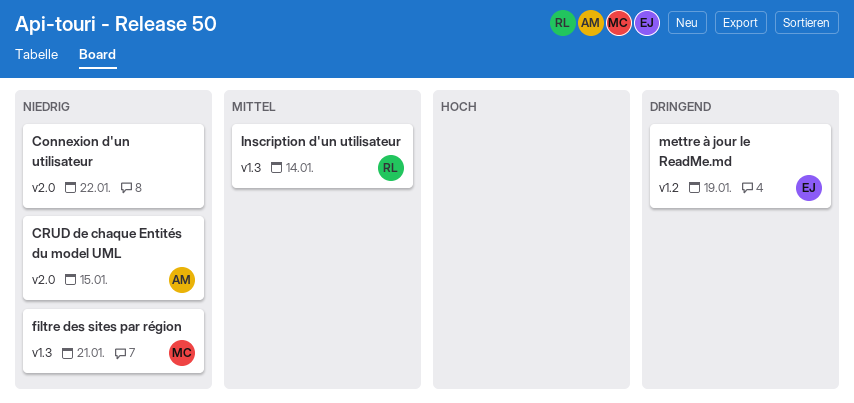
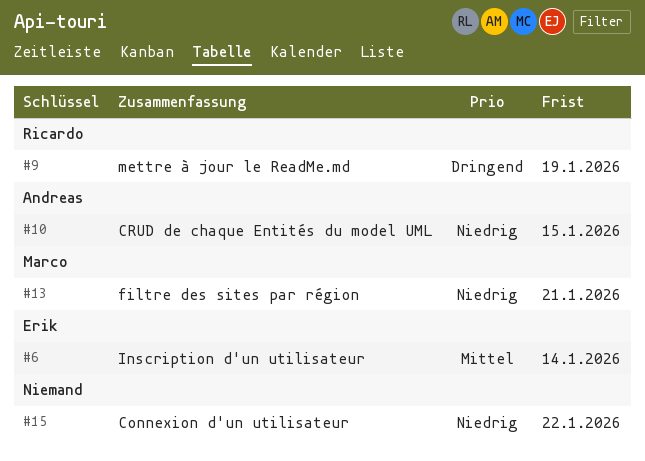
Inscription d'un utilisateur, owner: Ricardo -> Erik
mettre à jour le ReadMe.md, owner: Erik -> Ricardo

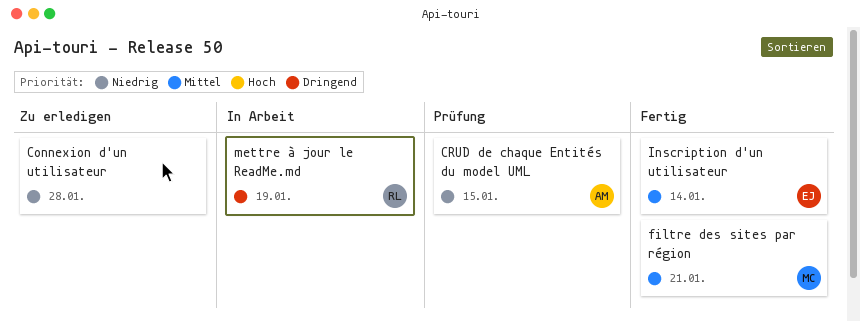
Connexion d'un utilisateur, due: Jan 22 -> Jan 28
filtre des sites par région, priority: Niedrig -> Mittel

